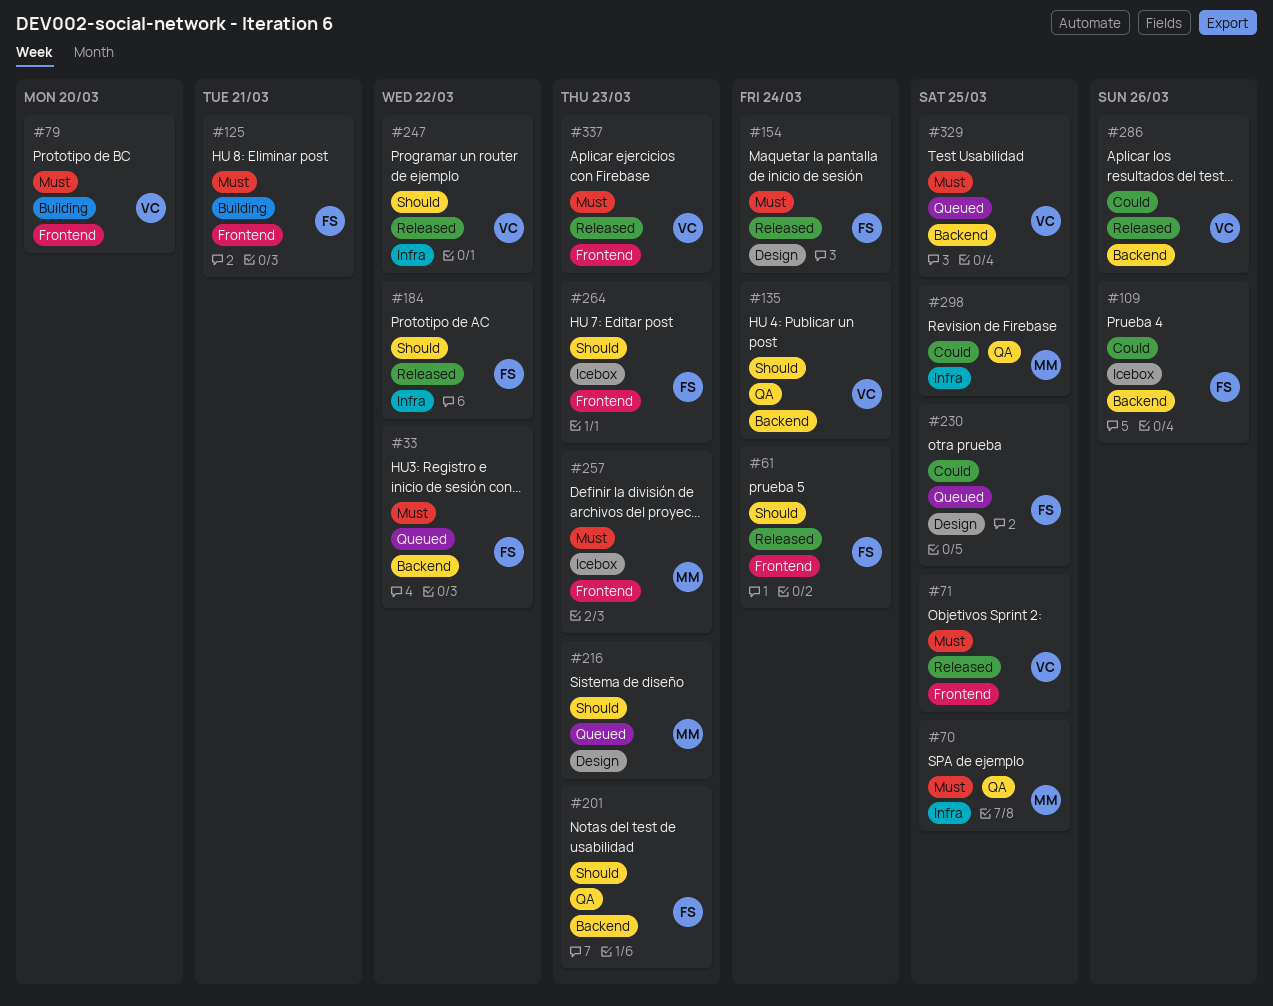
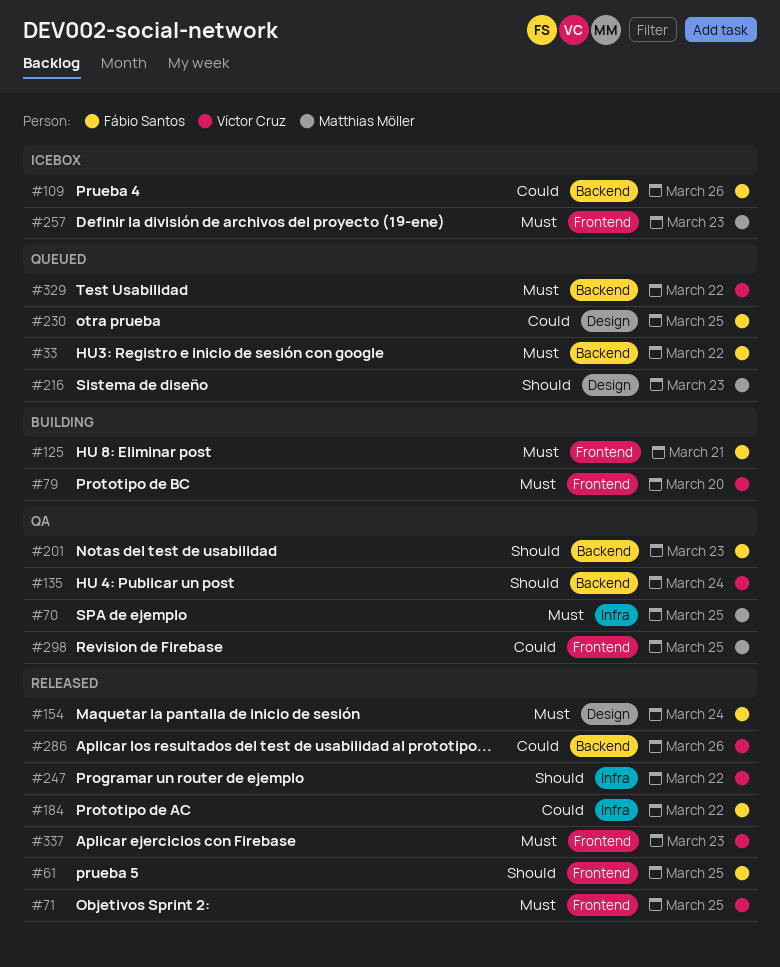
#61, due: Mar 24 -> Mar 25
#184, priority: Should -> Could
#264: present -> none
#298, label: Infra -> Frontend
#329, due: Mar 25 -> Mar 22

